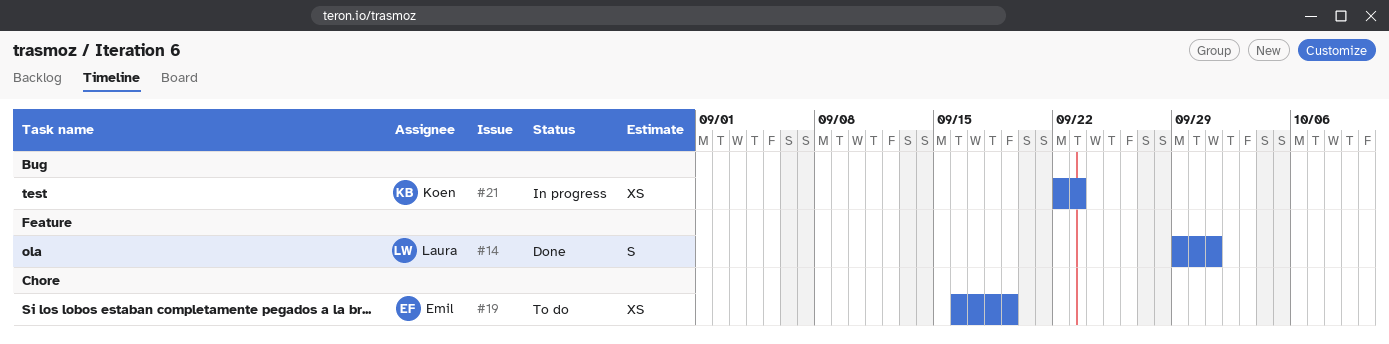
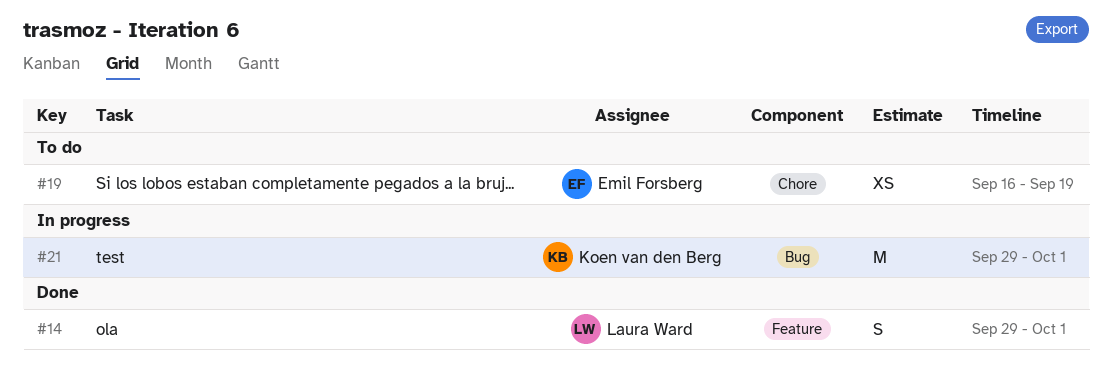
#21, estimate: XS -> M
#21, start: Sep 22 -> Sep 29
#21, due: Sep 23 -> Oct 1

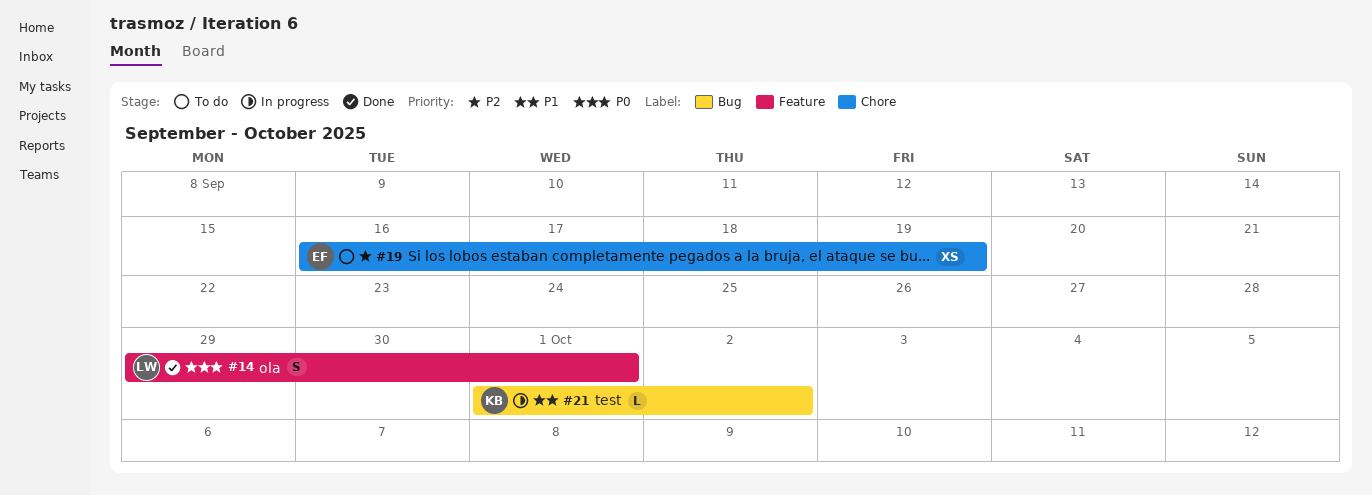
#21, estimate: M -> L
#21, start: Sep 29 -> Oct 1
#21, due: Oct 1 -> Oct 2

